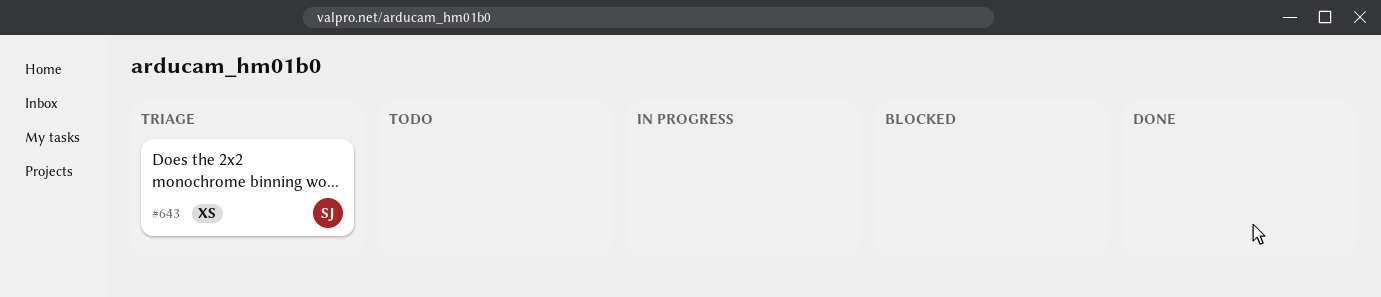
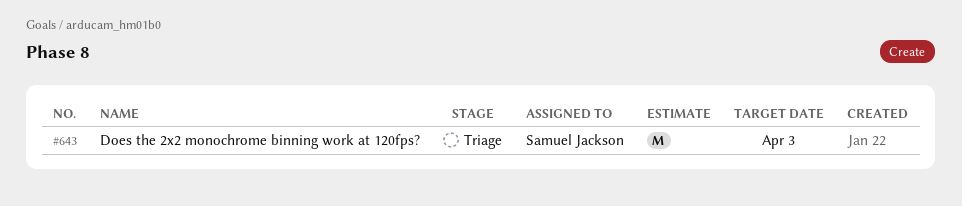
#643, estimate: XS -> M

